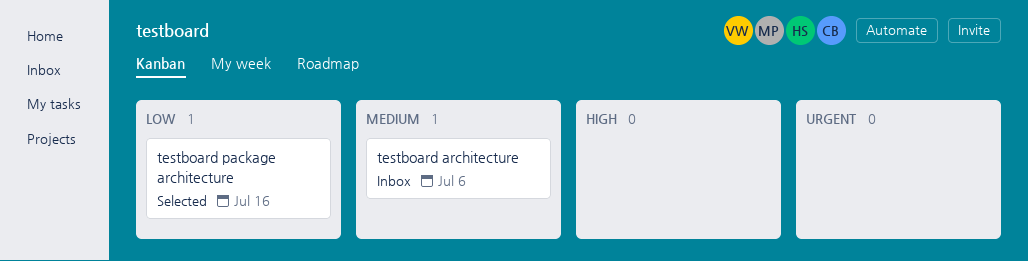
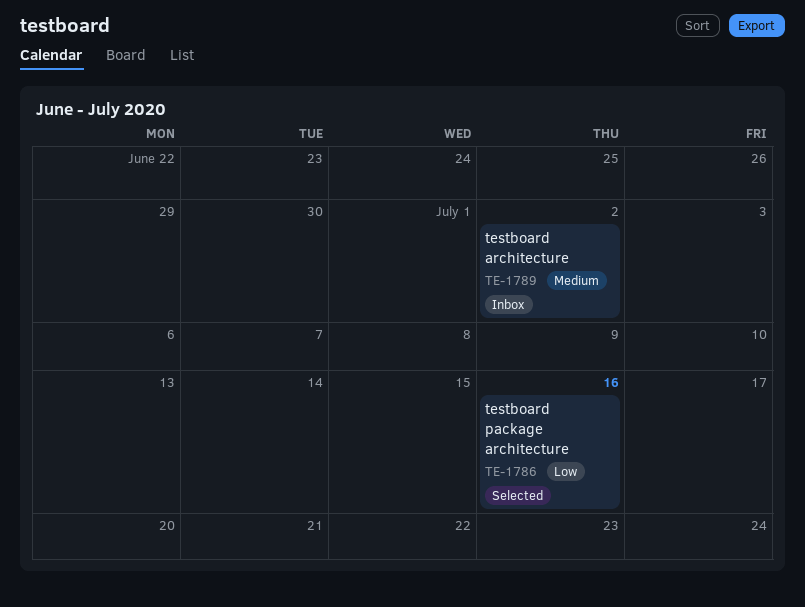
testboard architecture, due: Jul 6 -> Jul 2

